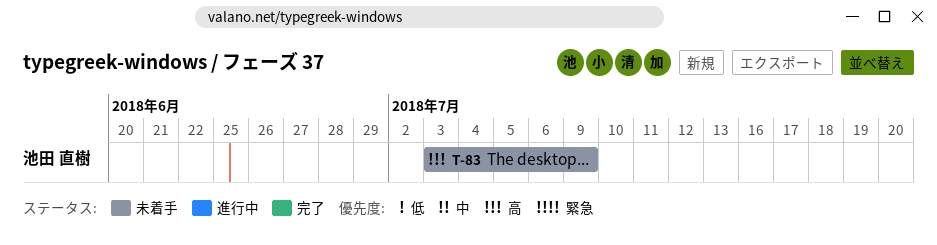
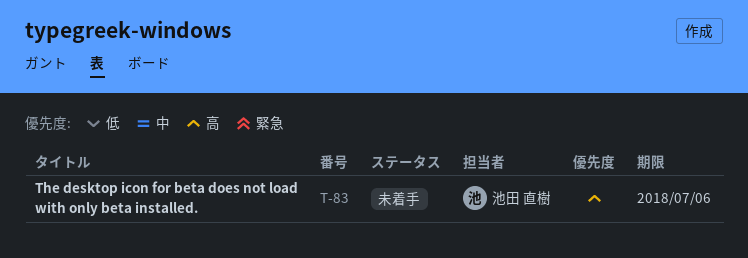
T-83, due: Jul 9 -> Jul 6

